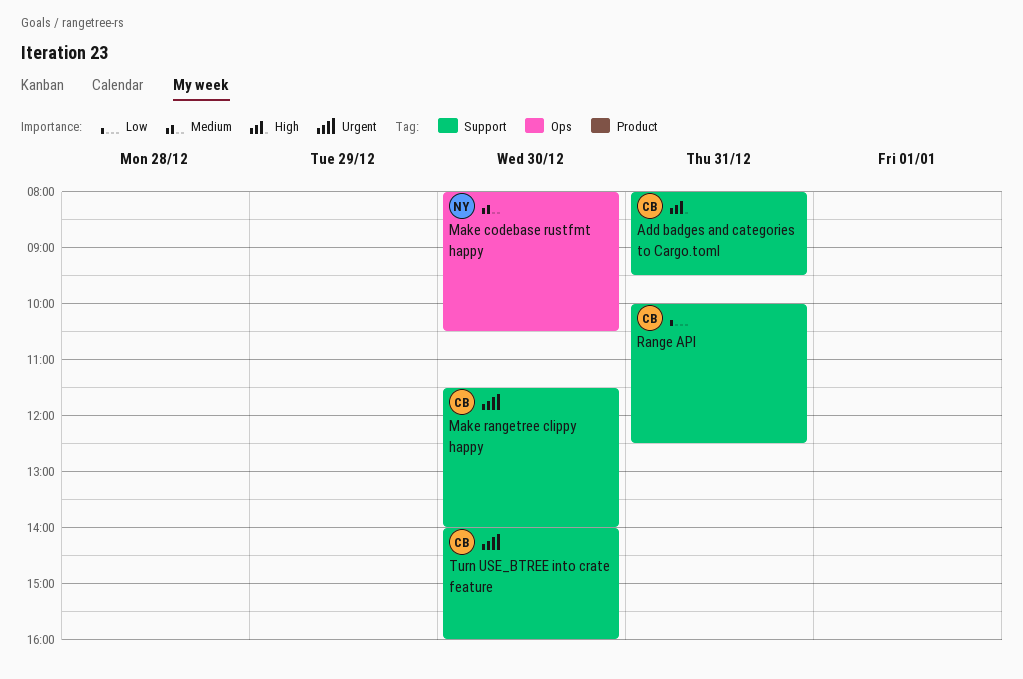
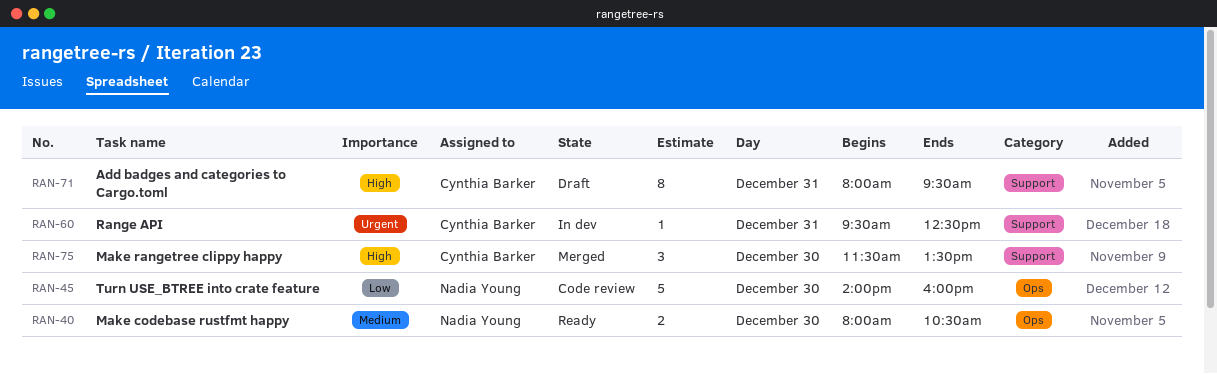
Make rangetree clippy happy, priority: Urgent -> High
Make rangetree clippy happy, ends: 14:00 -> 13:30
Range API, priority: Low -> Urgent
Range API, begins: 10:00 -> 09:30
Turn USE_BTREE into crate feature, owner: Cynthia Barker -> Nadia Young
Turn USE_BTREE into crate feature, priority: Urgent -> Low
Turn USE_BTREE into crate feature, label: Support -> Ops

